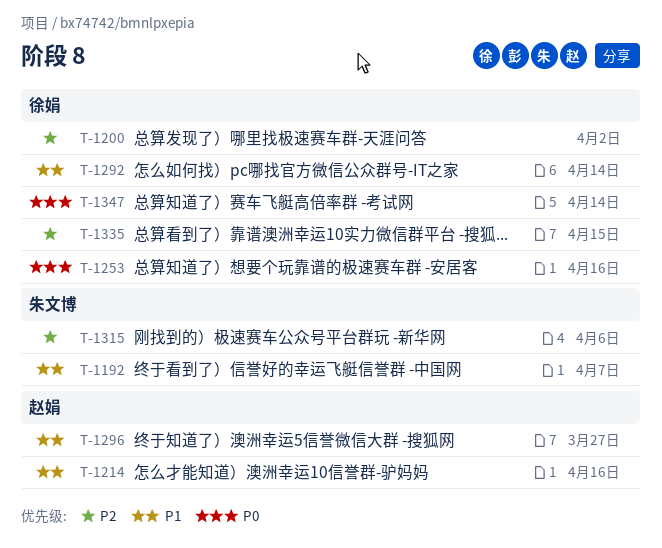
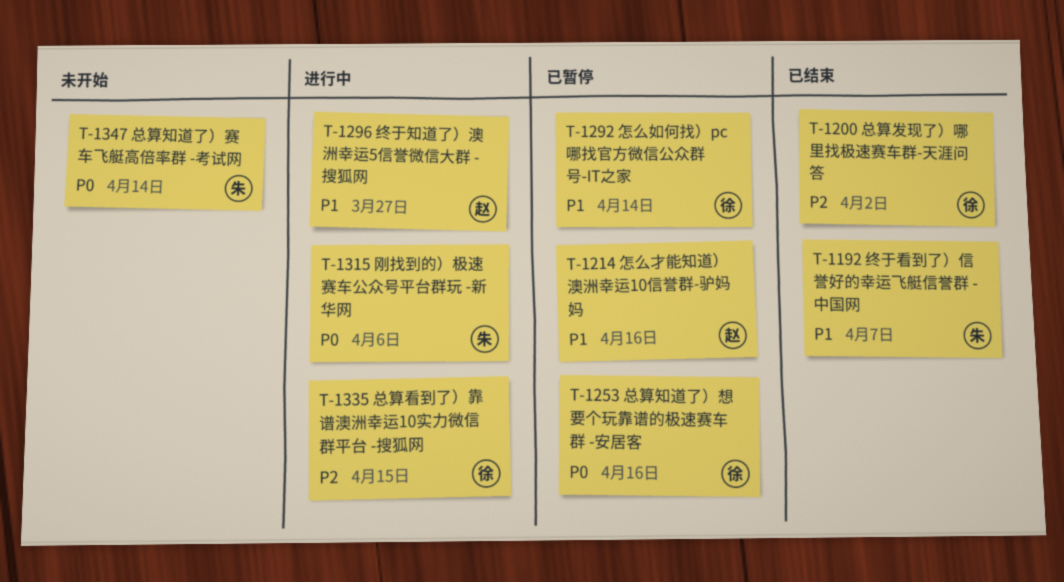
T-1315, priority: P2 -> P0
T-1347, owner: 徐娟 -> 朱文博

